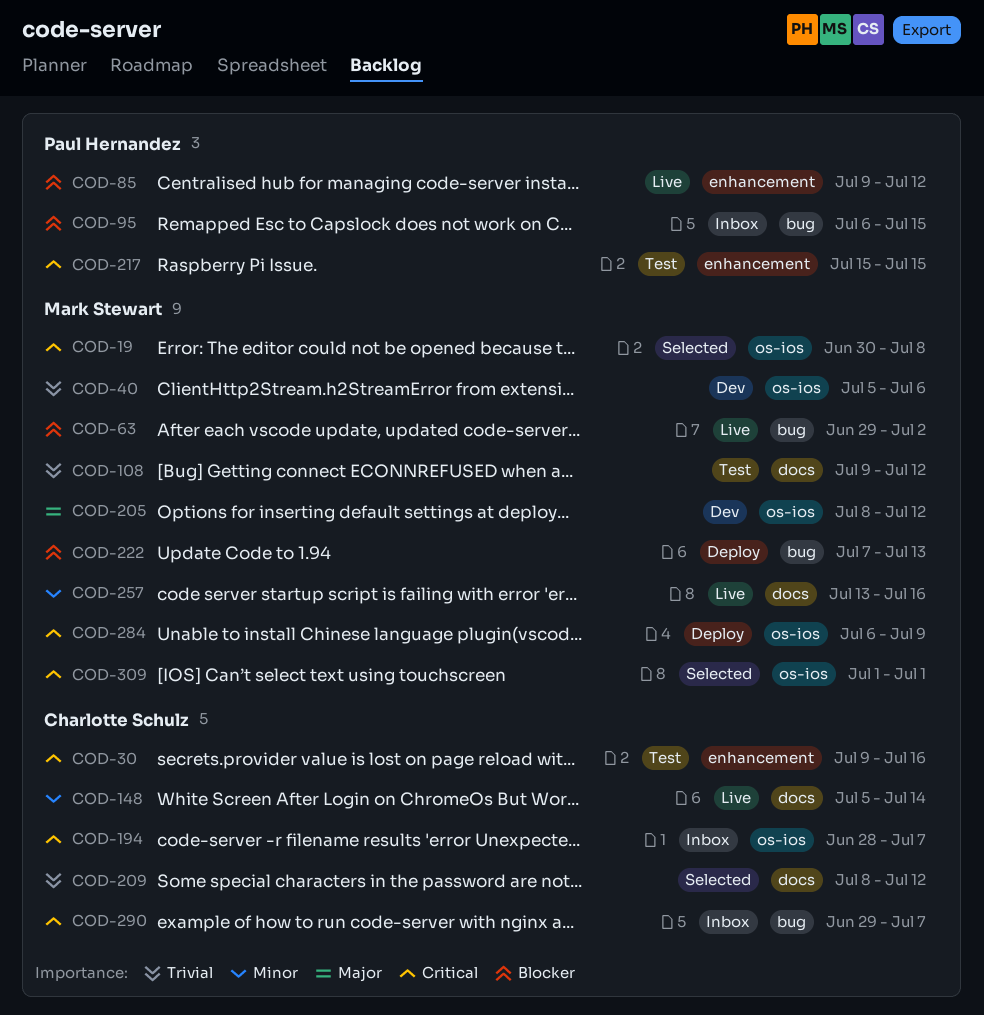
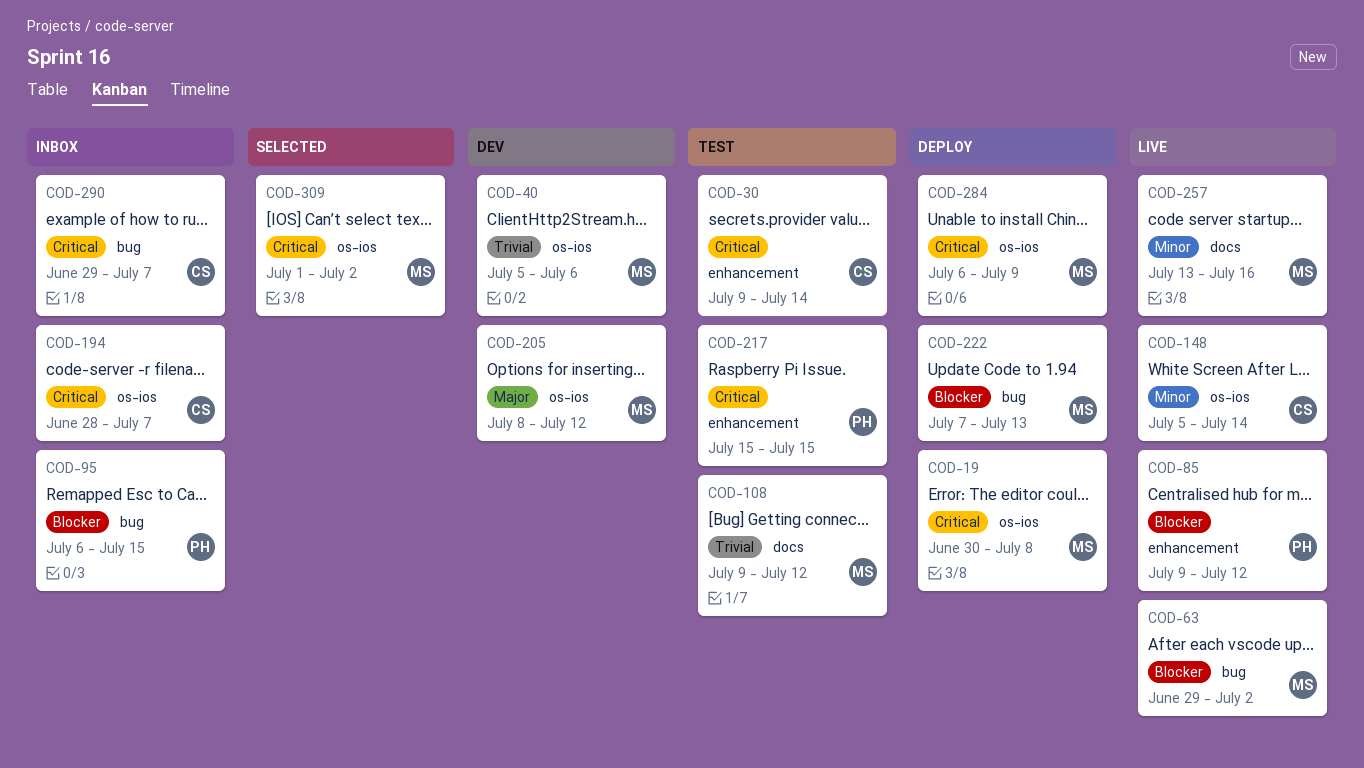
COD-19, status: Selected -> Deploy
COD-30, due: Jul 16 -> Jul 14
COD-148, label: docs -> os-ios
COD-209: present -> none
COD-309, due: Jul 1 -> Jul 2

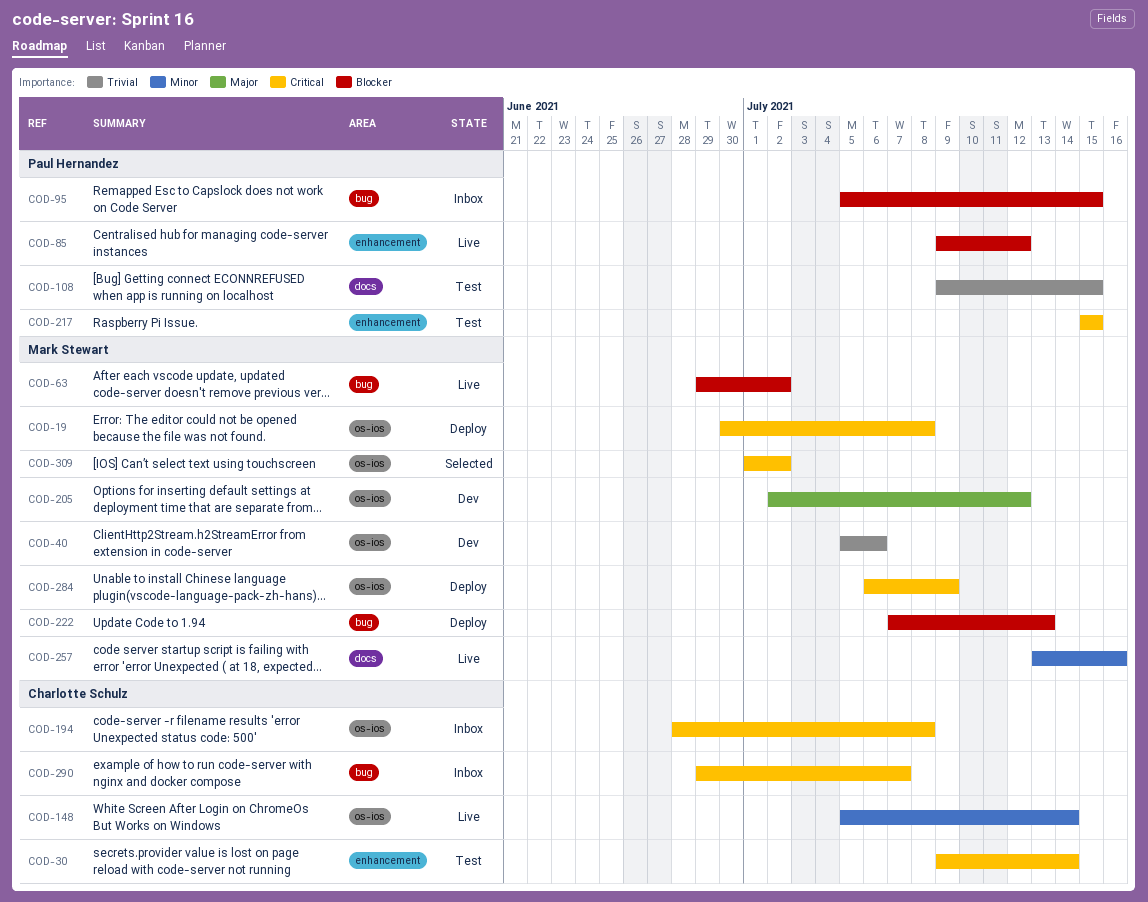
COD-95, start: Jul 6 -> Jul 5
COD-108, owner: Mark Stewart -> Paul Hernandez
COD-108, due: Jul 12 -> Jul 15
COD-194, due: Jul 7 -> Jul 8
COD-205, start: Jul 8 -> Jul 2

